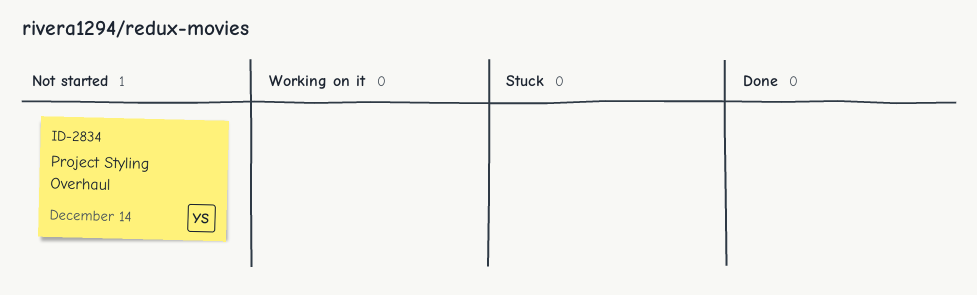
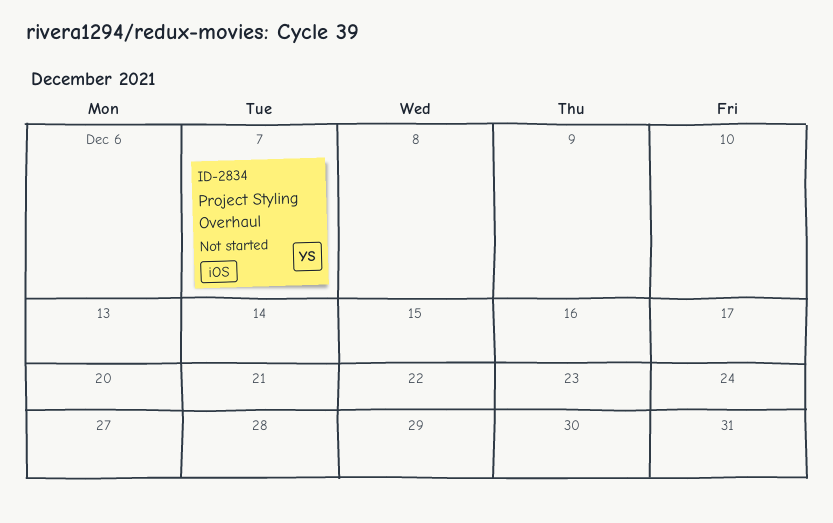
ID-2834, due: Dec 14 -> Dec 7

